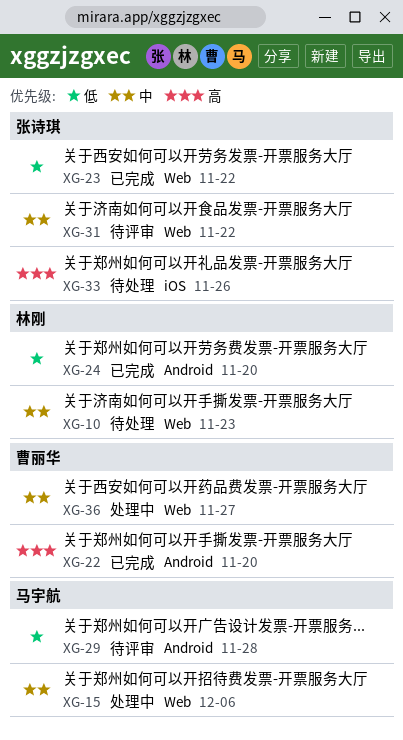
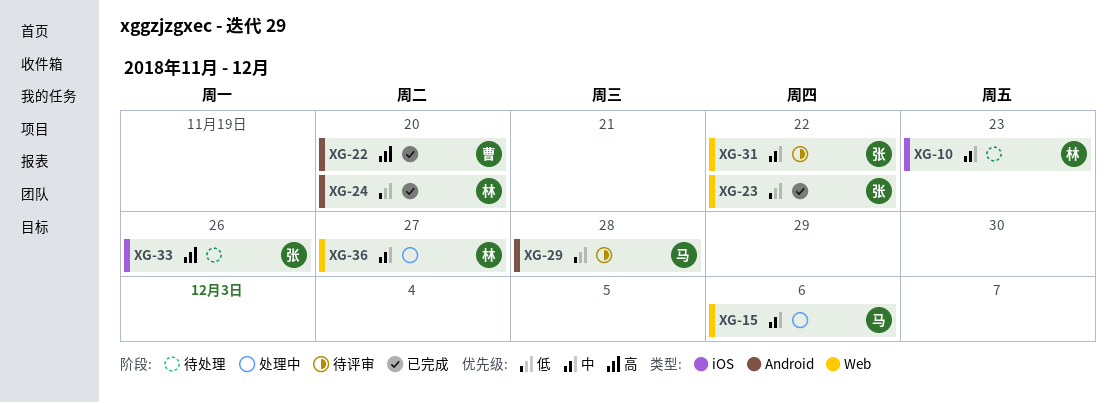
XG-10, label: Web -> iOS
XG-36, owner: 曹丽华 -> 林刚

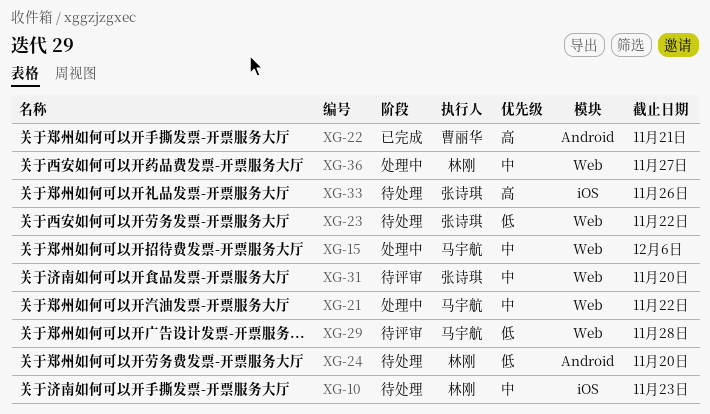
XG-21: none -> present
XG-22, due: Nov 20 -> Nov 21
XG-23, status: 已完成 -> 待处理
XG-24, status: 已完成 -> 待处理
XG-29, label: Android -> Web
XG-31, due: Nov 22 -> Nov 20

